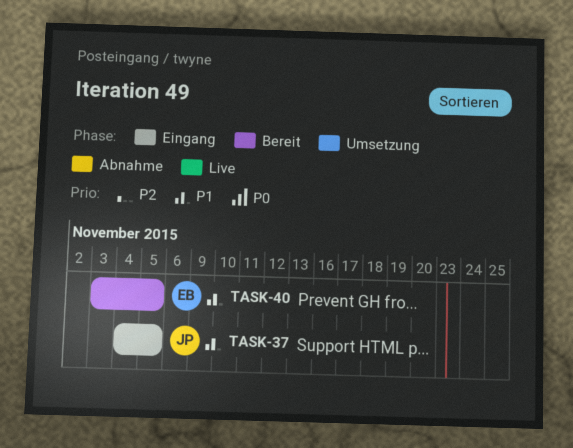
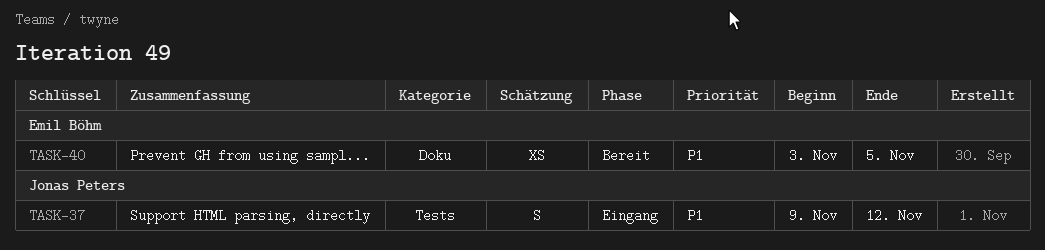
TASK-37, start: Nov 4 -> Nov 9
TASK-37, due: Nov 5 -> Nov 12

